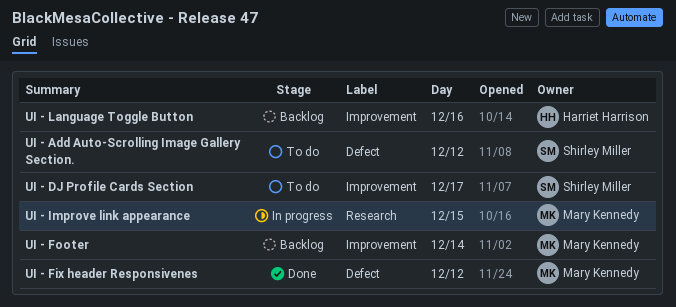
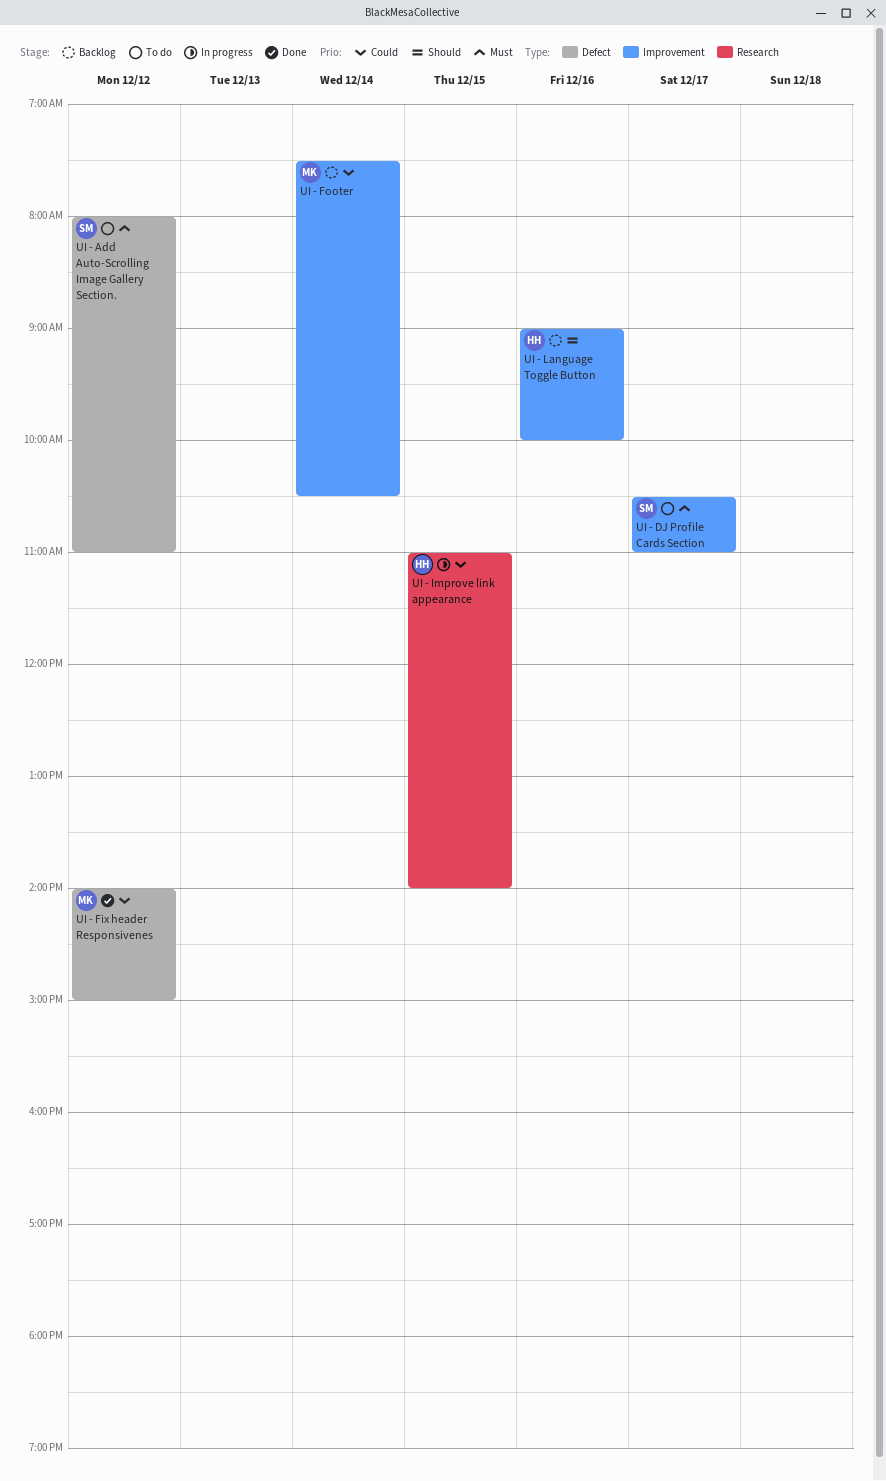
UI - Improve link appearance, owner: Mary Kennedy -> Harriet Harrison

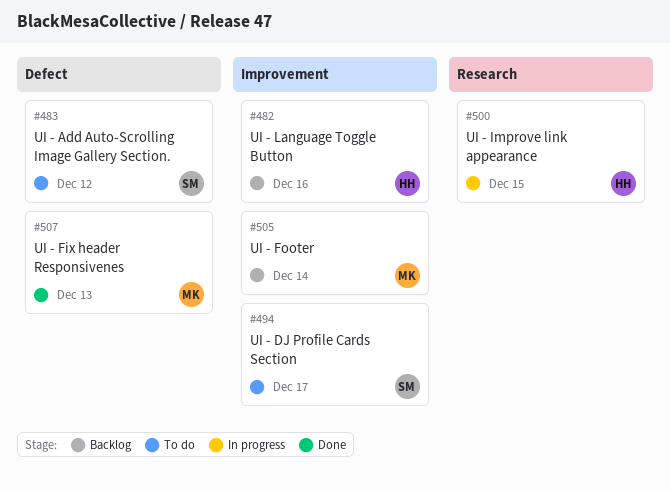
UI - Fix header Responsivenes, day: Dec 12 -> Dec 13

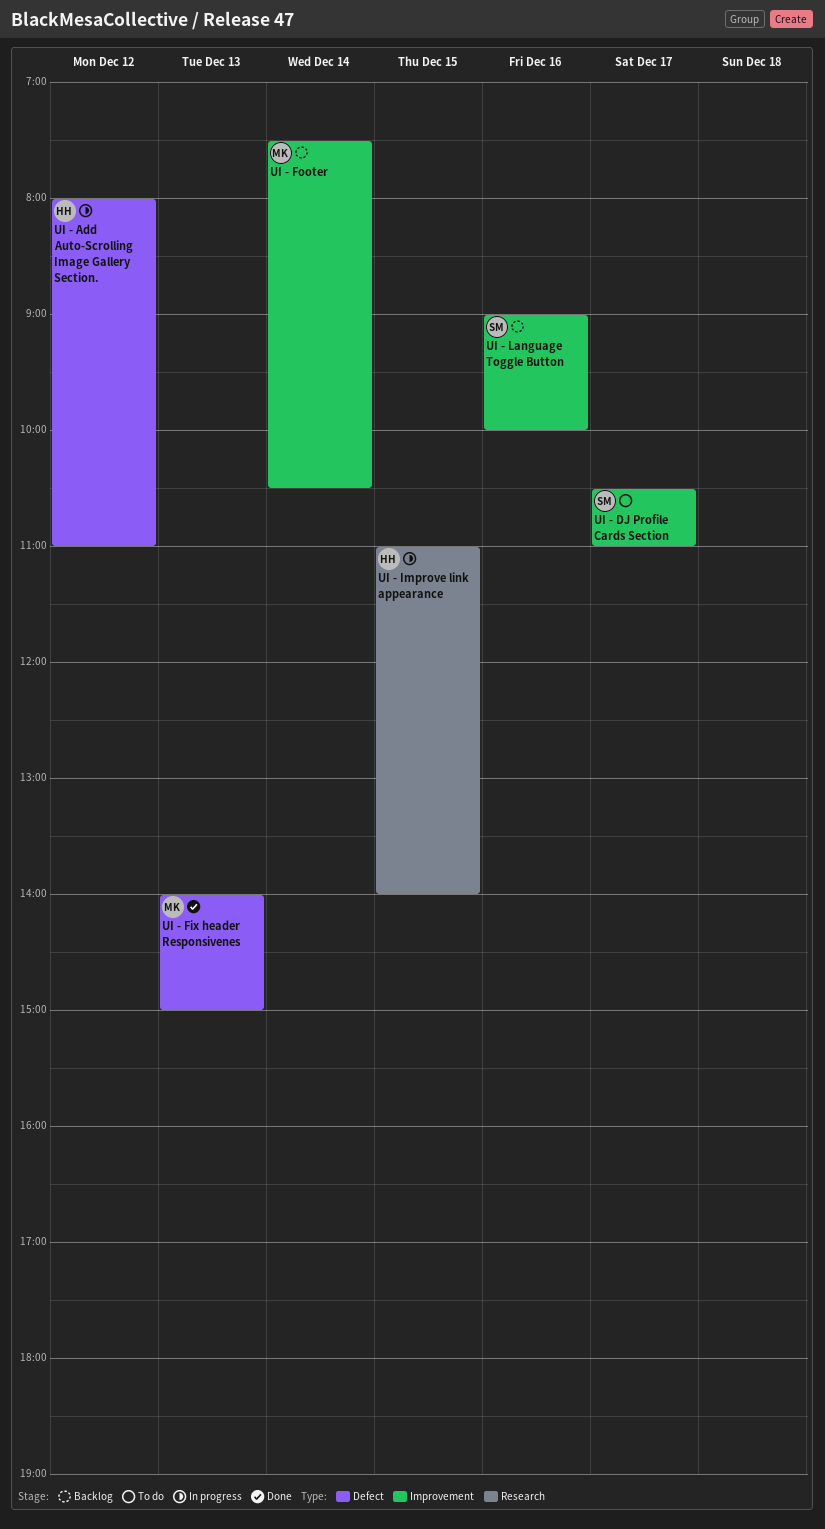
UI - Add Auto-Scrolling Image Gallery Section., status: To do -> In progress
UI - Add Auto-Scrolling Image Gallery Section., owner: SM -> HH
UI - Language Toggle Button, owner: HH -> SM

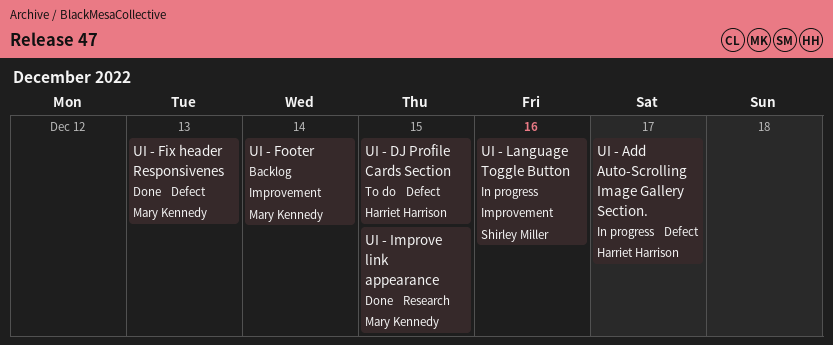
UI - Add Auto-Scrolling Image Gallery Section., day: Dec 12 -> Dec 17
UI - DJ Profile Cards Section, owner: Shirley Miller -> Harriet Harrison
UI - DJ Profile Cards Section, label: Improvement -> Defect
UI - DJ Profile Cards Section, day: Dec 17 -> Dec 15
UI - Improve link appearance, status: In progress -> Done
UI - Improve link appearance, owner: Harriet Harrison -> Mary Kennedy
UI - Language Toggle Button, status: Backlog -> In progress

